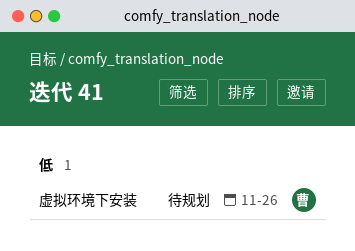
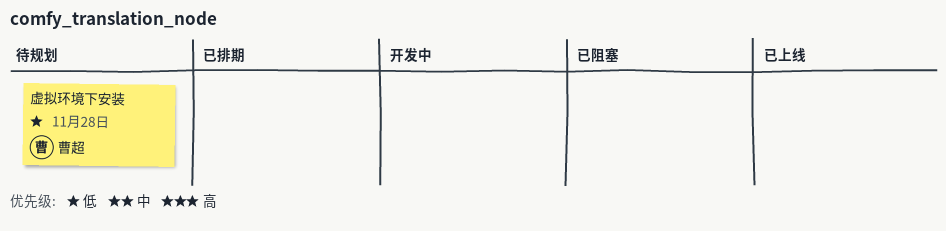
虚拟环境下安装, due: Nov 26 -> Nov 28

